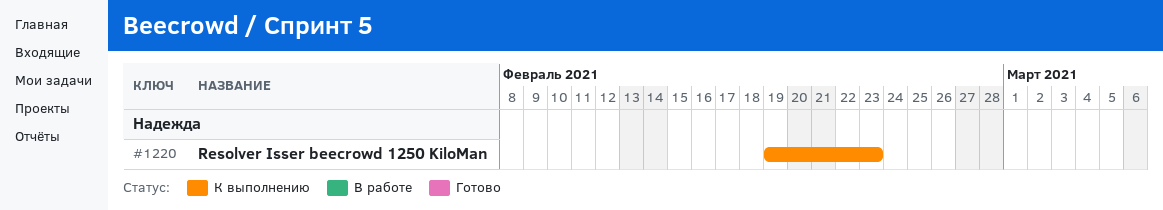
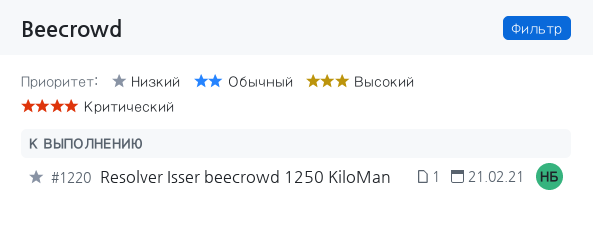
#1220, due: Feb 23 -> Feb 21

